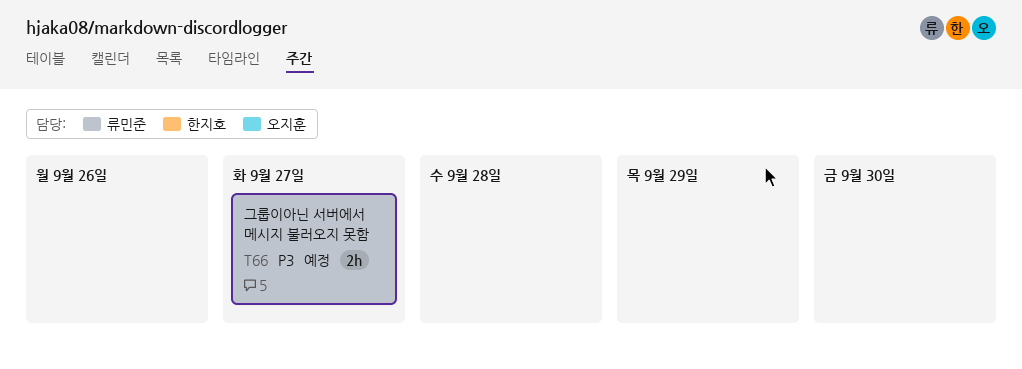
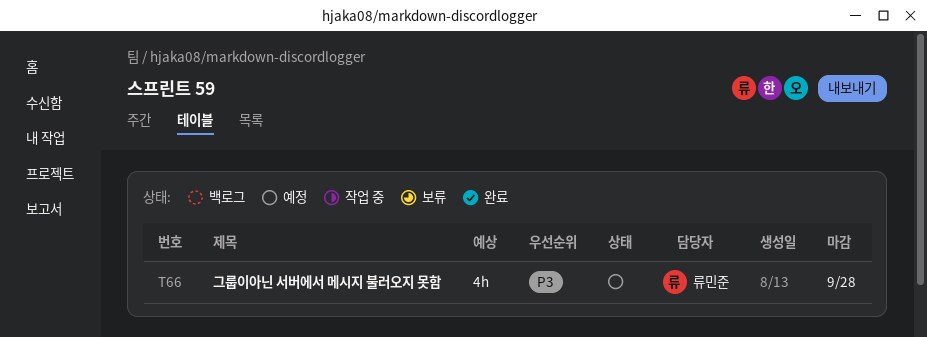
T66, estimate: 2h -> 4h
T66, due: Sep 27 -> Sep 28

